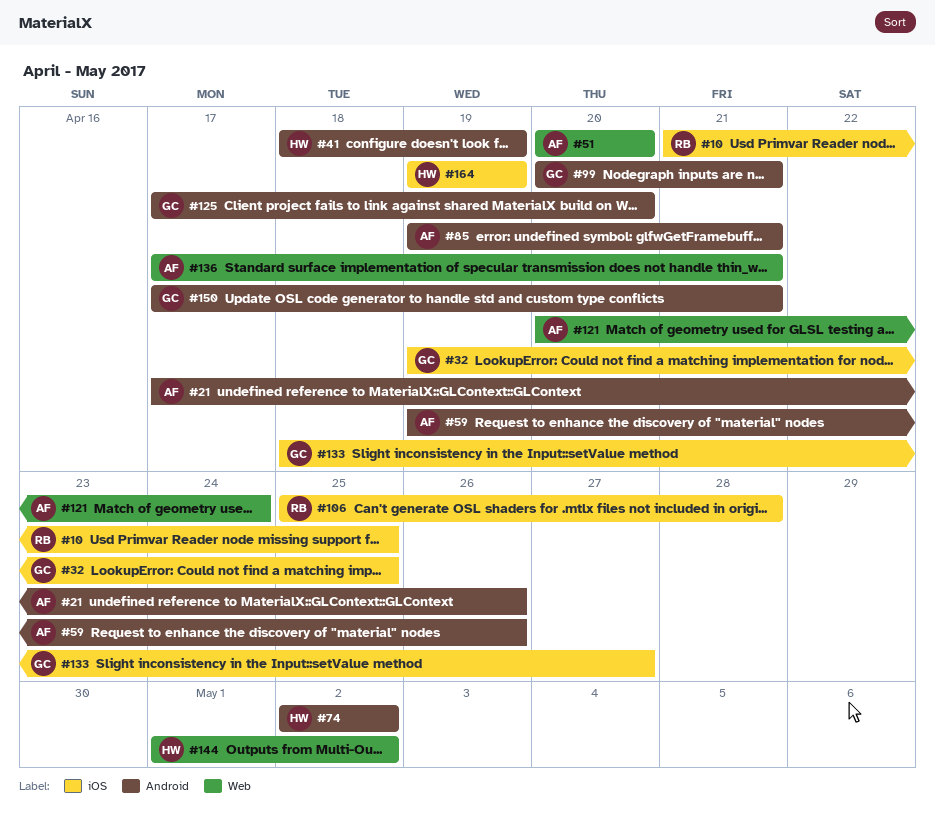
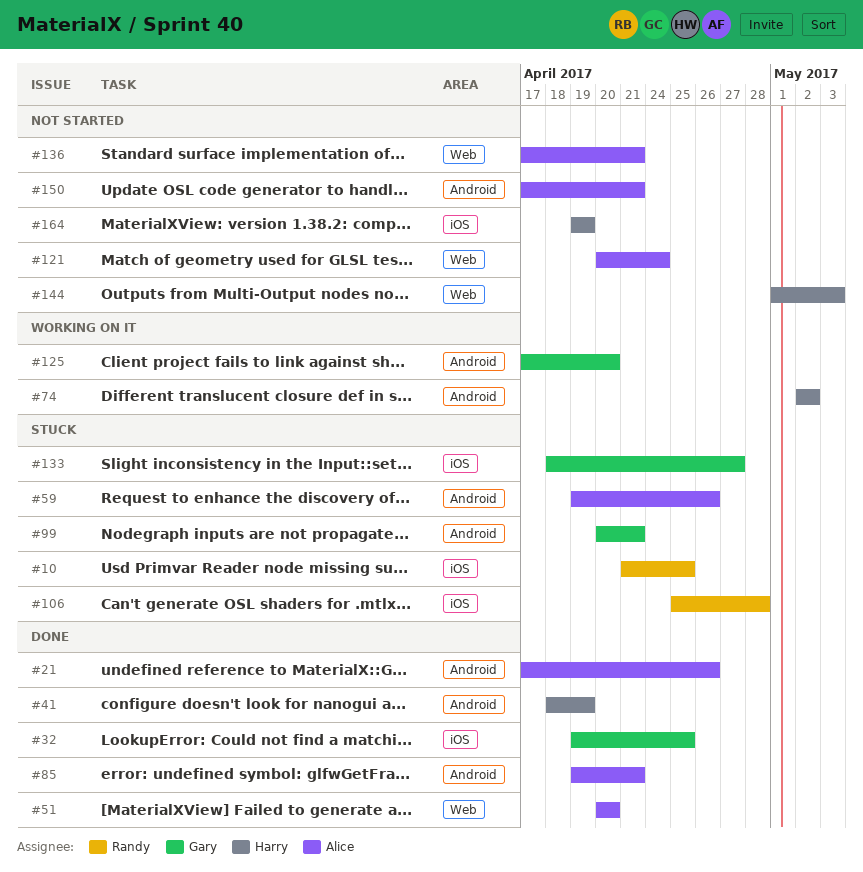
#144, due: May 2 -> May 3
#150, owner: Gary -> Alice

